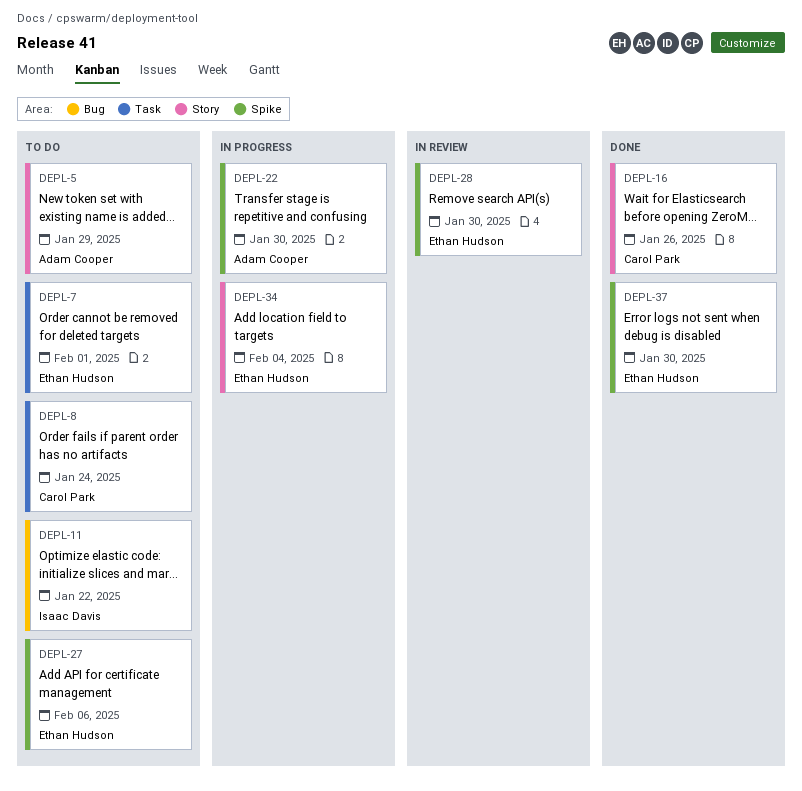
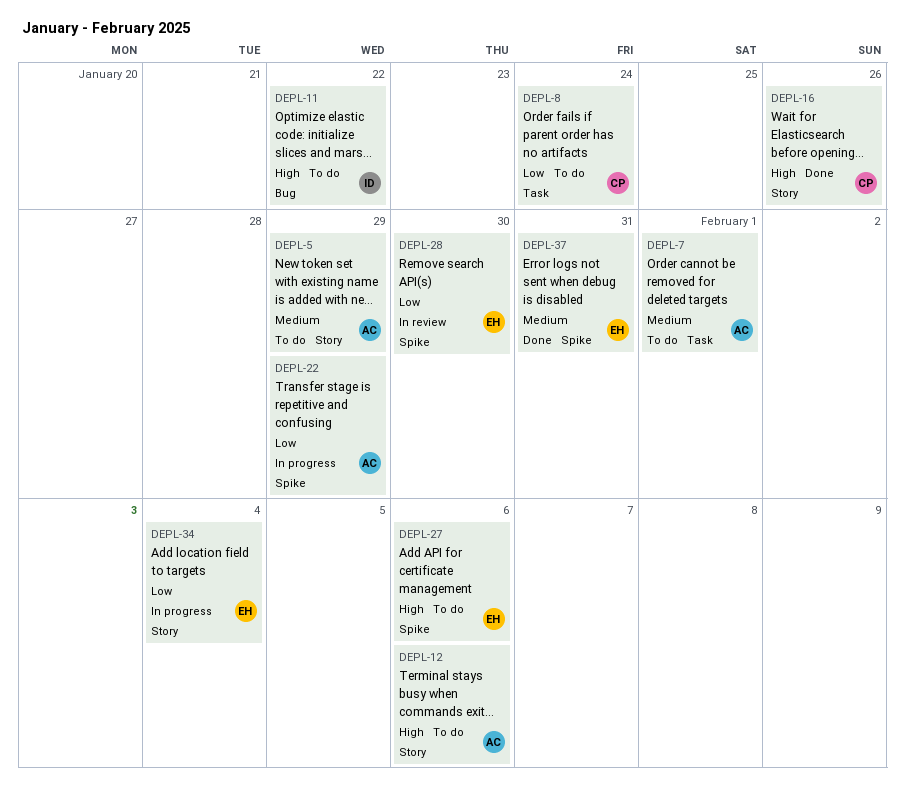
DEPL-7, owner: Ethan Hudson -> Adam Cooper
DEPL-12: none -> present
DEPL-22, due: Jan 30 -> Jan 29
DEPL-37, due: Jan 30 -> Jan 31

